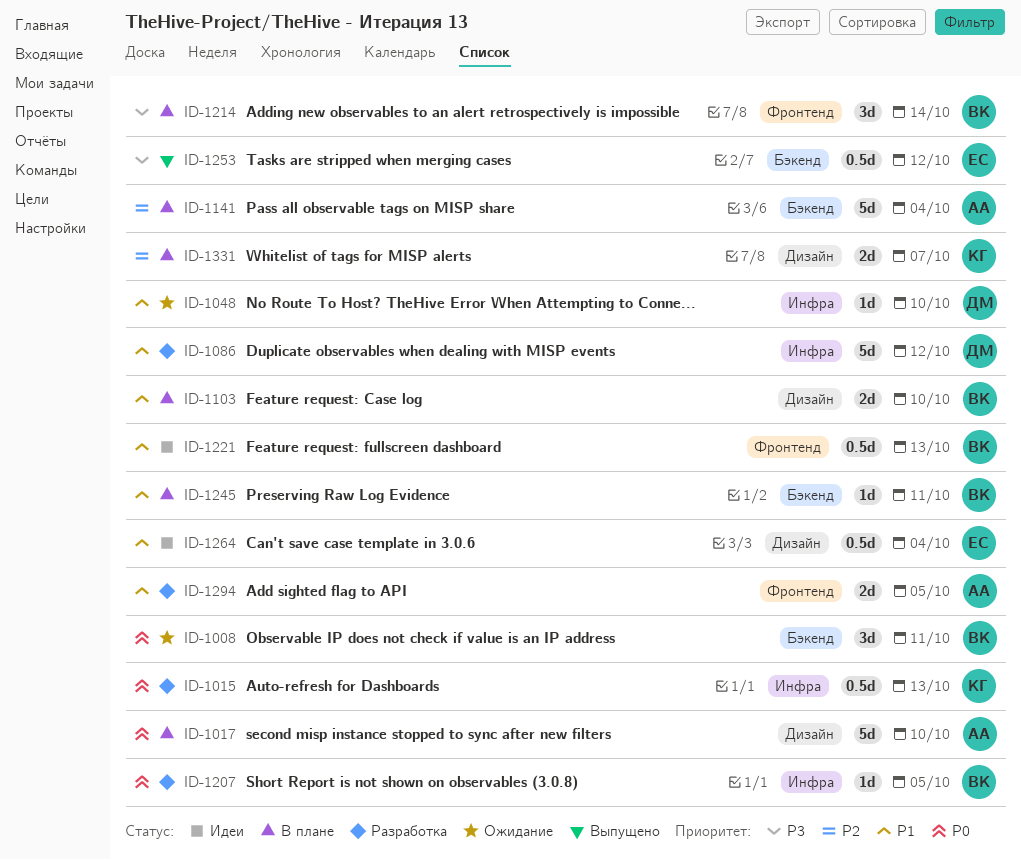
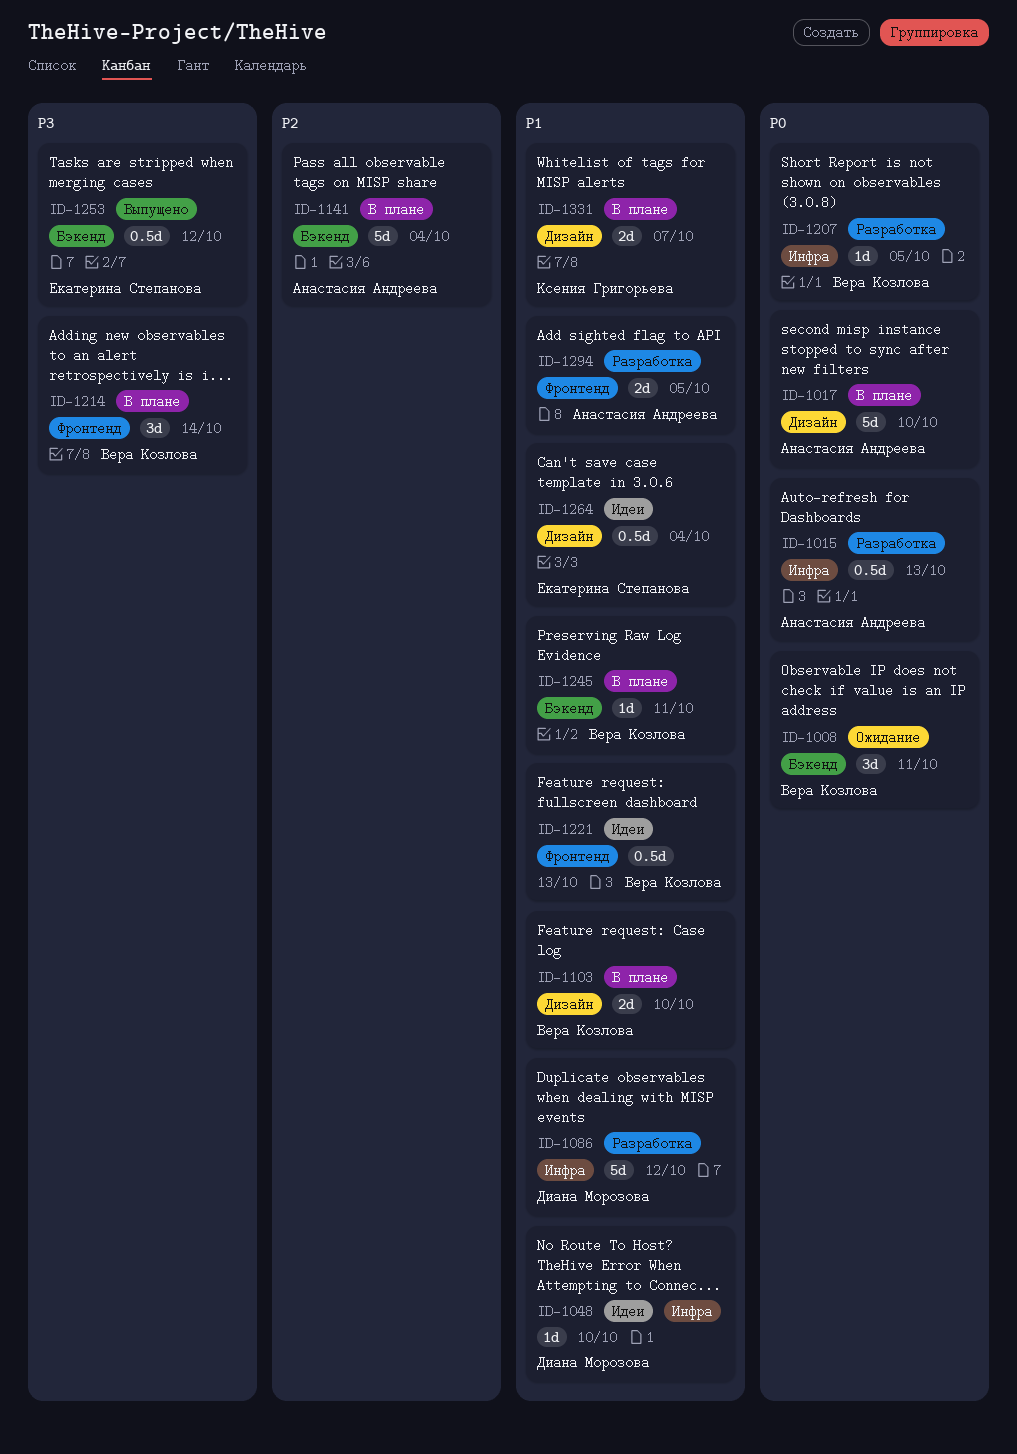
ID-1015, owner: Ксения Григорьева -> Анастасия Андреева
ID-1048, status: Ожидание -> Идеи
ID-1331, priority: P2 -> P1

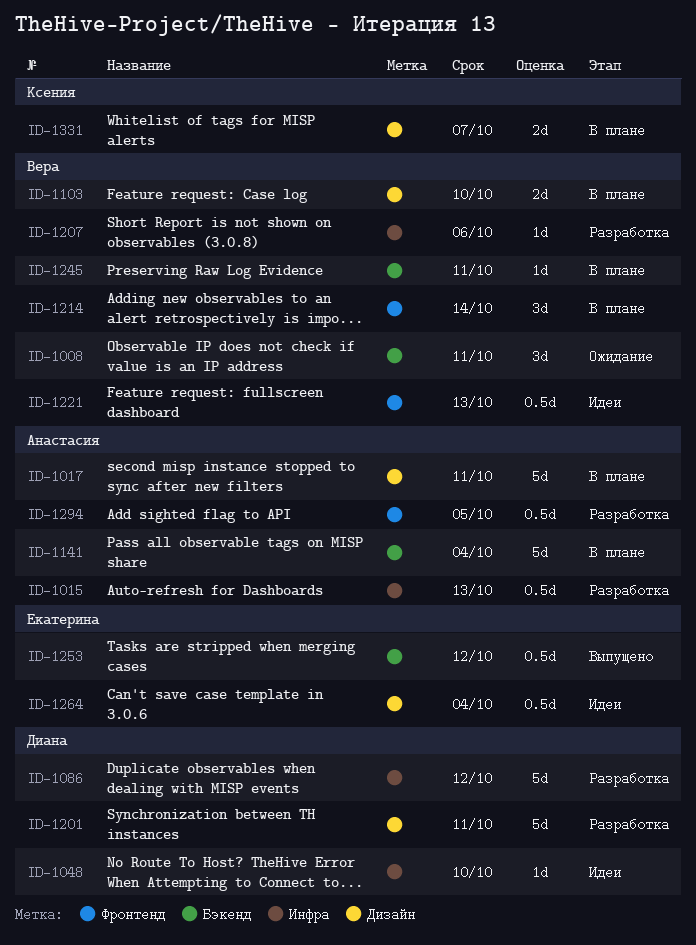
ID-1017, due: Oct 10 -> Oct 11
ID-1201: none -> present
ID-1207, due: Oct 5 -> Oct 6
ID-1294, estimate: 2d -> 0.5d

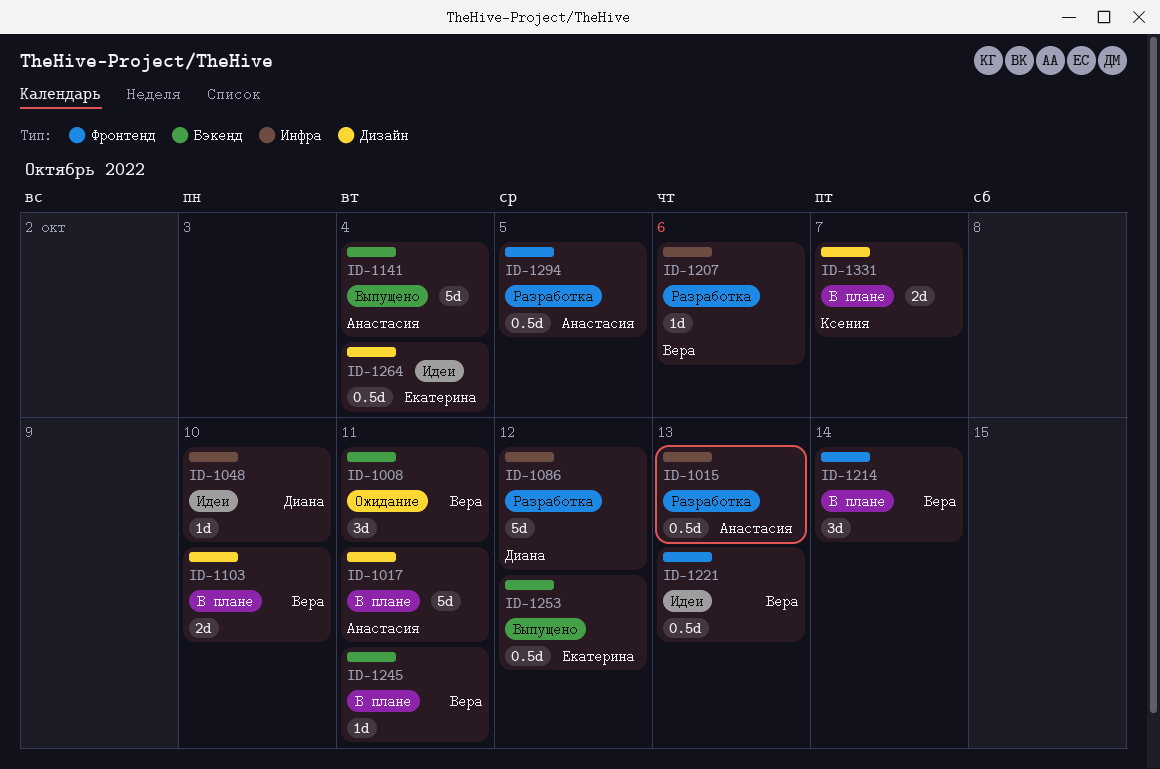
ID-1141, status: В плане -> Выпущено
ID-1201: present -> none

